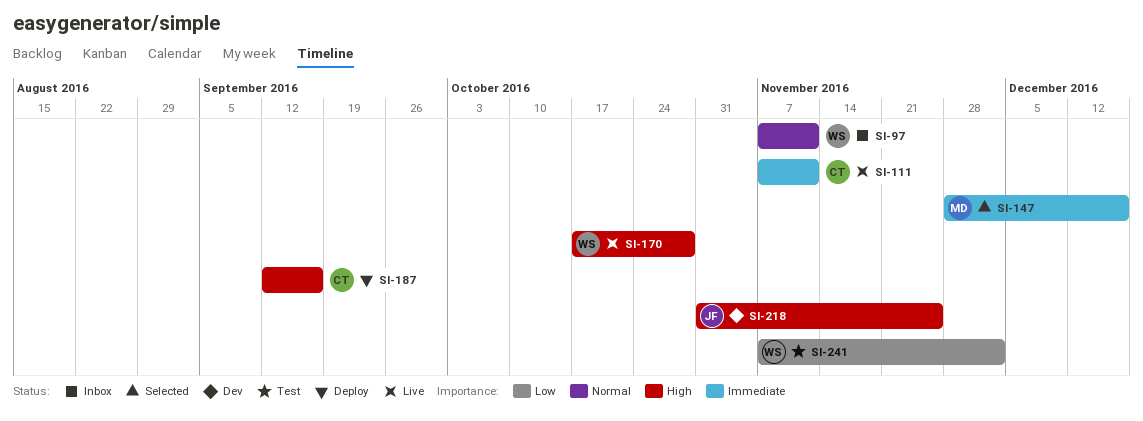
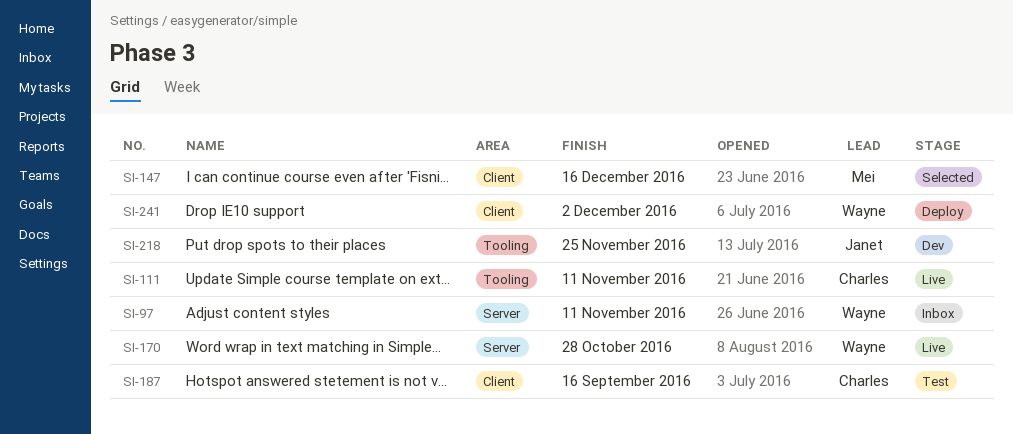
SI-187, status: Deploy -> Test
SI-241, status: Test -> Deploy

